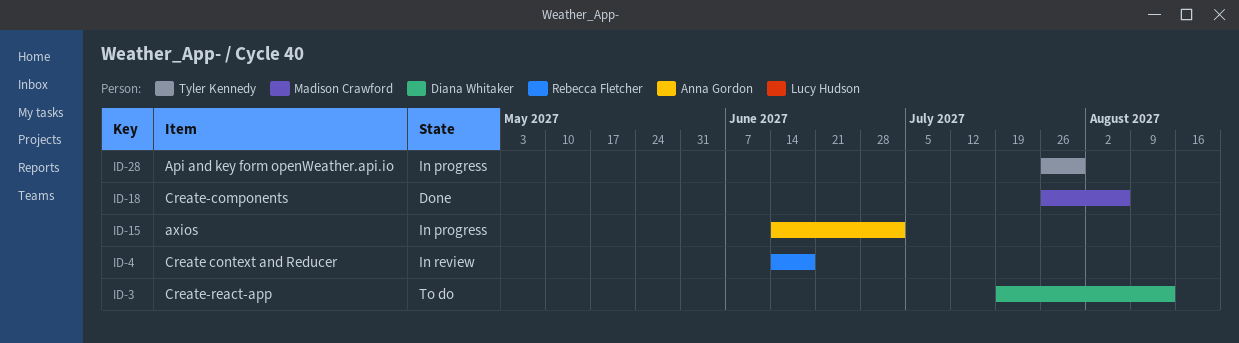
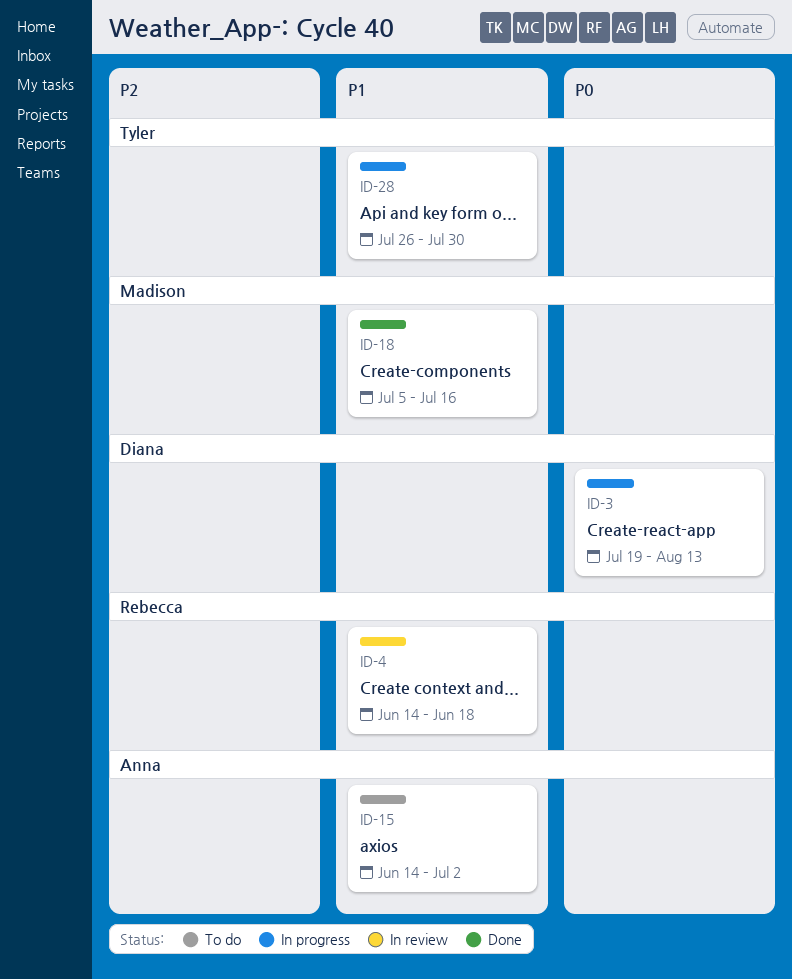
ID-3, status: To do -> In progress
ID-15, status: In progress -> To do
ID-18, start: Jul 26 -> Jul 5
ID-18, due: Aug 6 -> Jul 16

